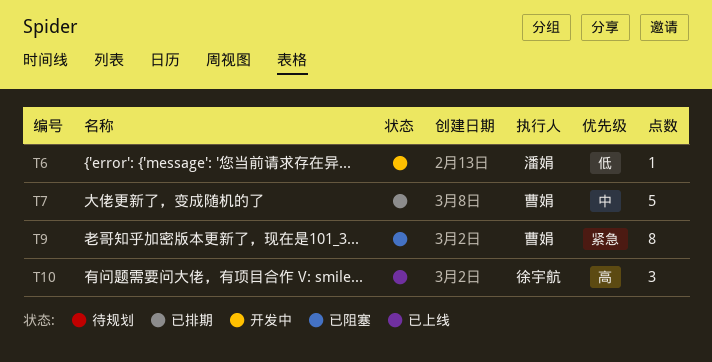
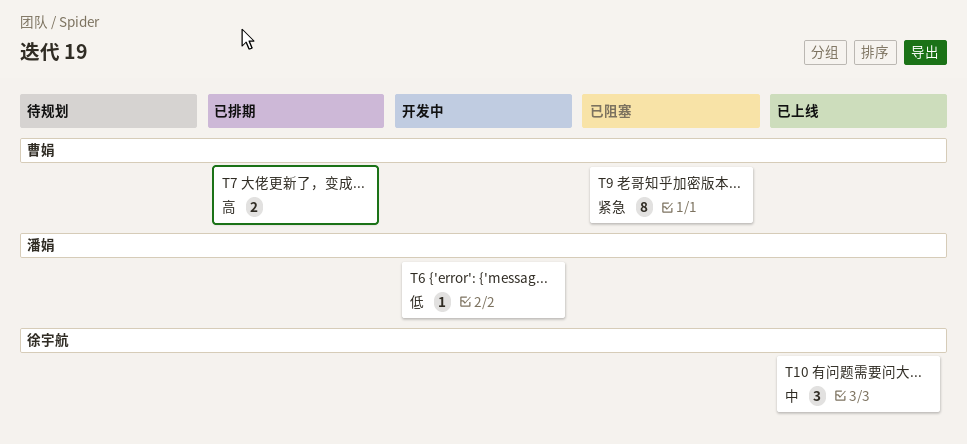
T7, priority: 中 -> 高
T7, estimate: 5 -> 2
T10, priority: 高 -> 中

